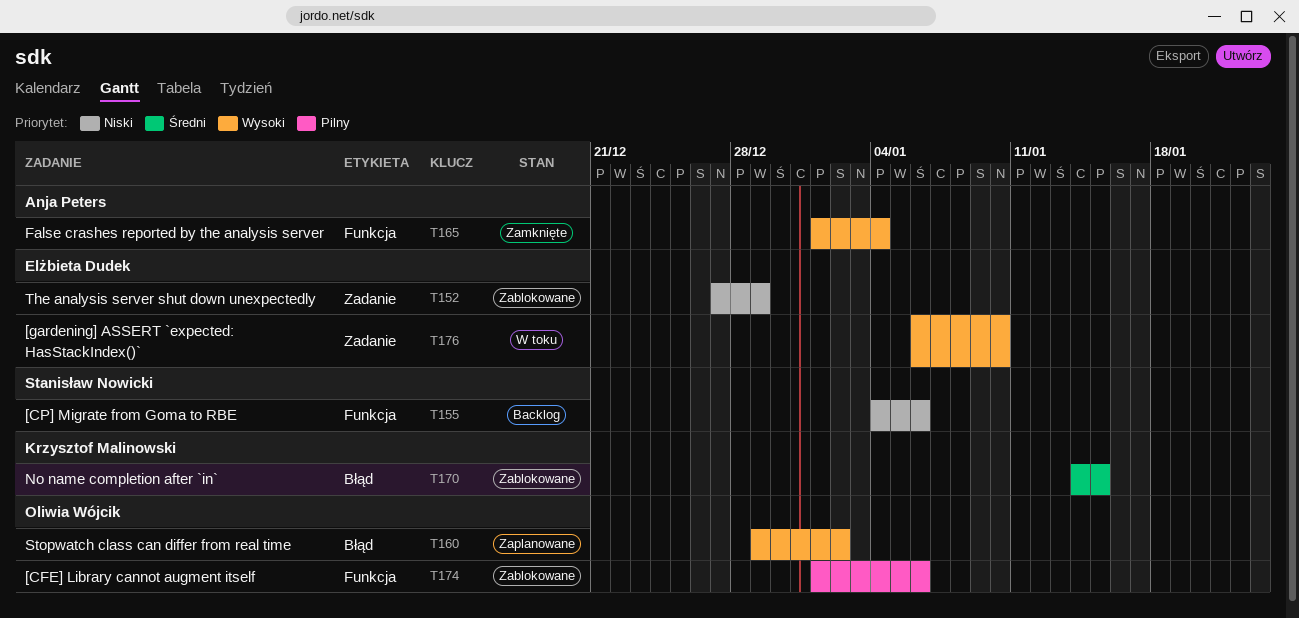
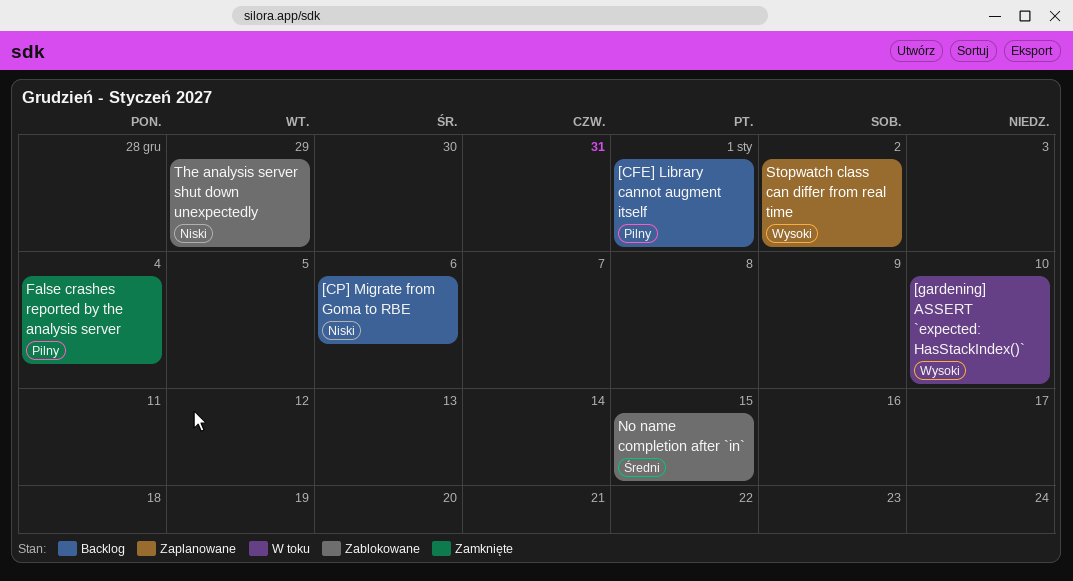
[CFE] Library cannot augment itself, status: Zablokowane -> Backlog
[CFE] Library cannot augment itself, due: Jan 6 -> Jan 1
False crashes reported by the analysis server, priority: Wysoki -> Pilny

